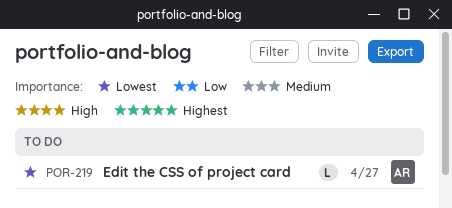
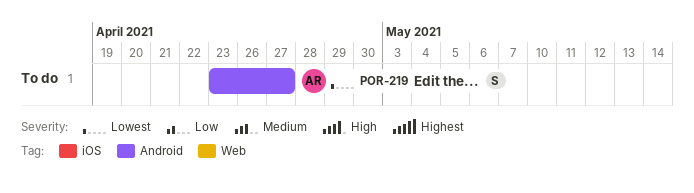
POR-219, estimate: L -> S

